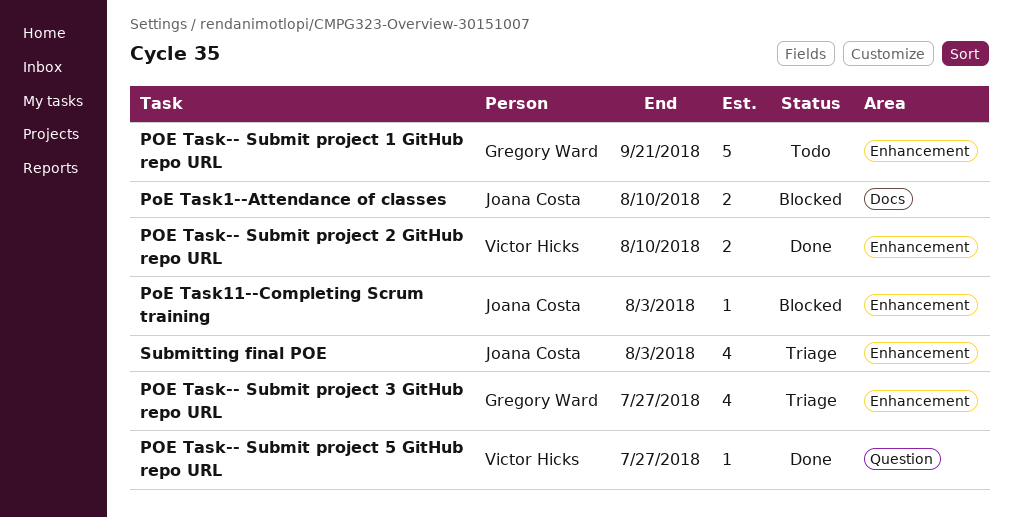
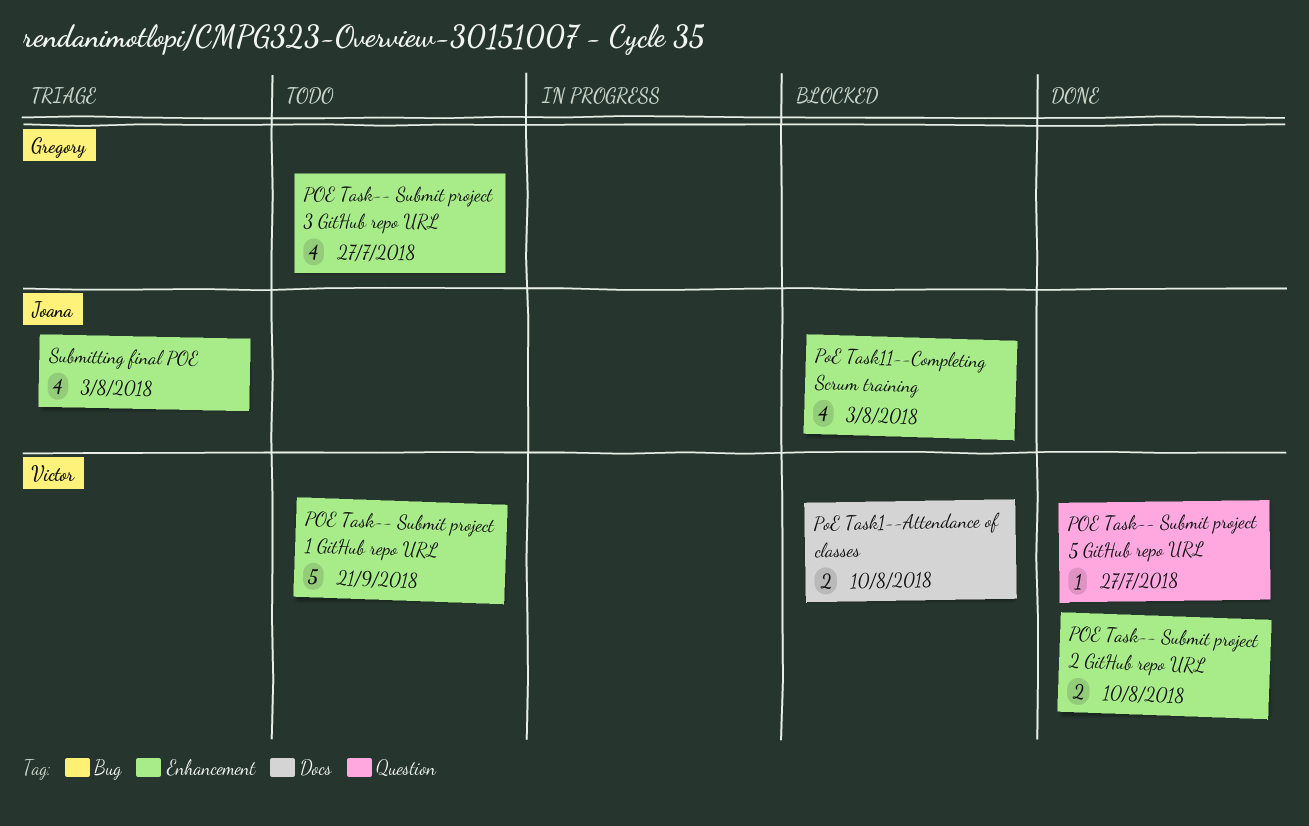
POE Task-- Submit project 1 GitHub repo URL, owner: Gregory Ward -> Victor Hicks
POE Task-- Submit project 3 GitHub repo URL, status: Triage -> Todo
PoE Task1--Attendance of classes, owner: Joana Costa -> Victor Hicks
PoE Task11--Completing Scrum training, estimate: 1 -> 4

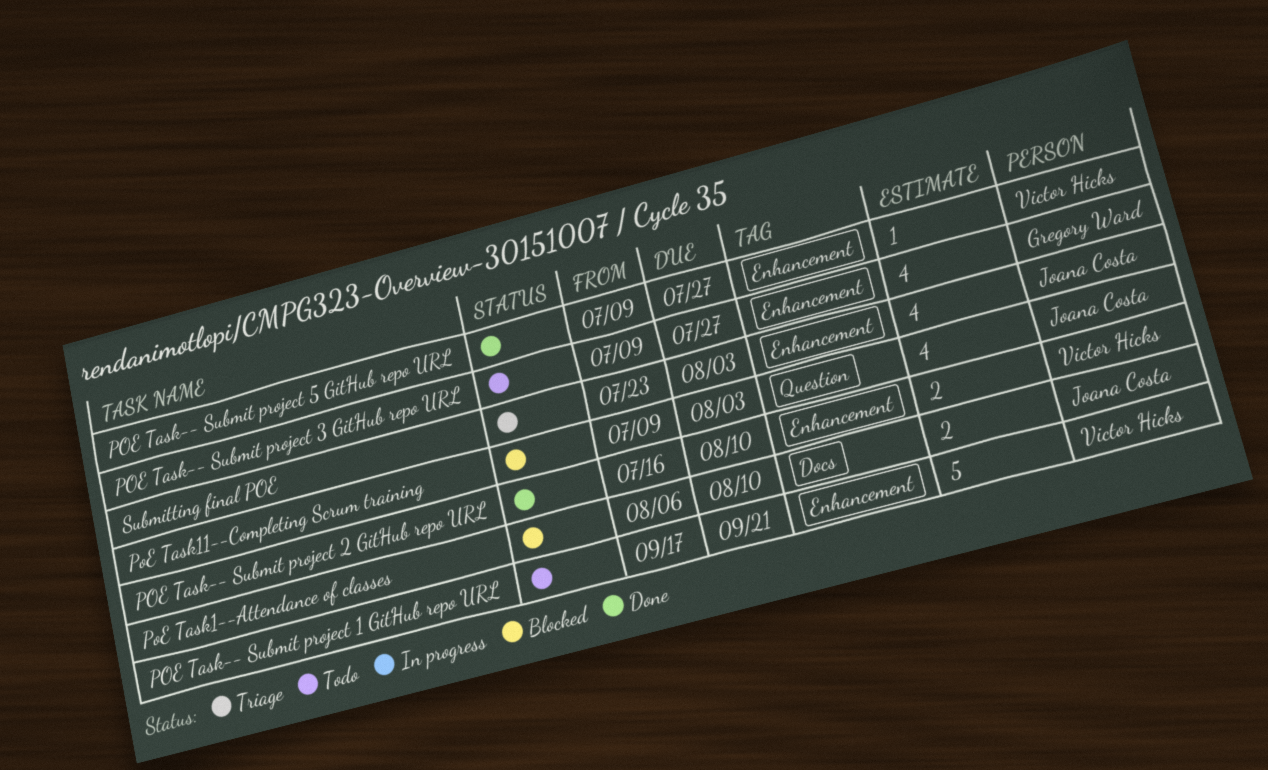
POE Task-- Submit project 5 GitHub repo URL, label: Question -> Enhancement
PoE Task1--Attendance of classes, owner: Victor Hicks -> Joana Costa
PoE Task11--Completing Scrum training, label: Enhancement -> Question

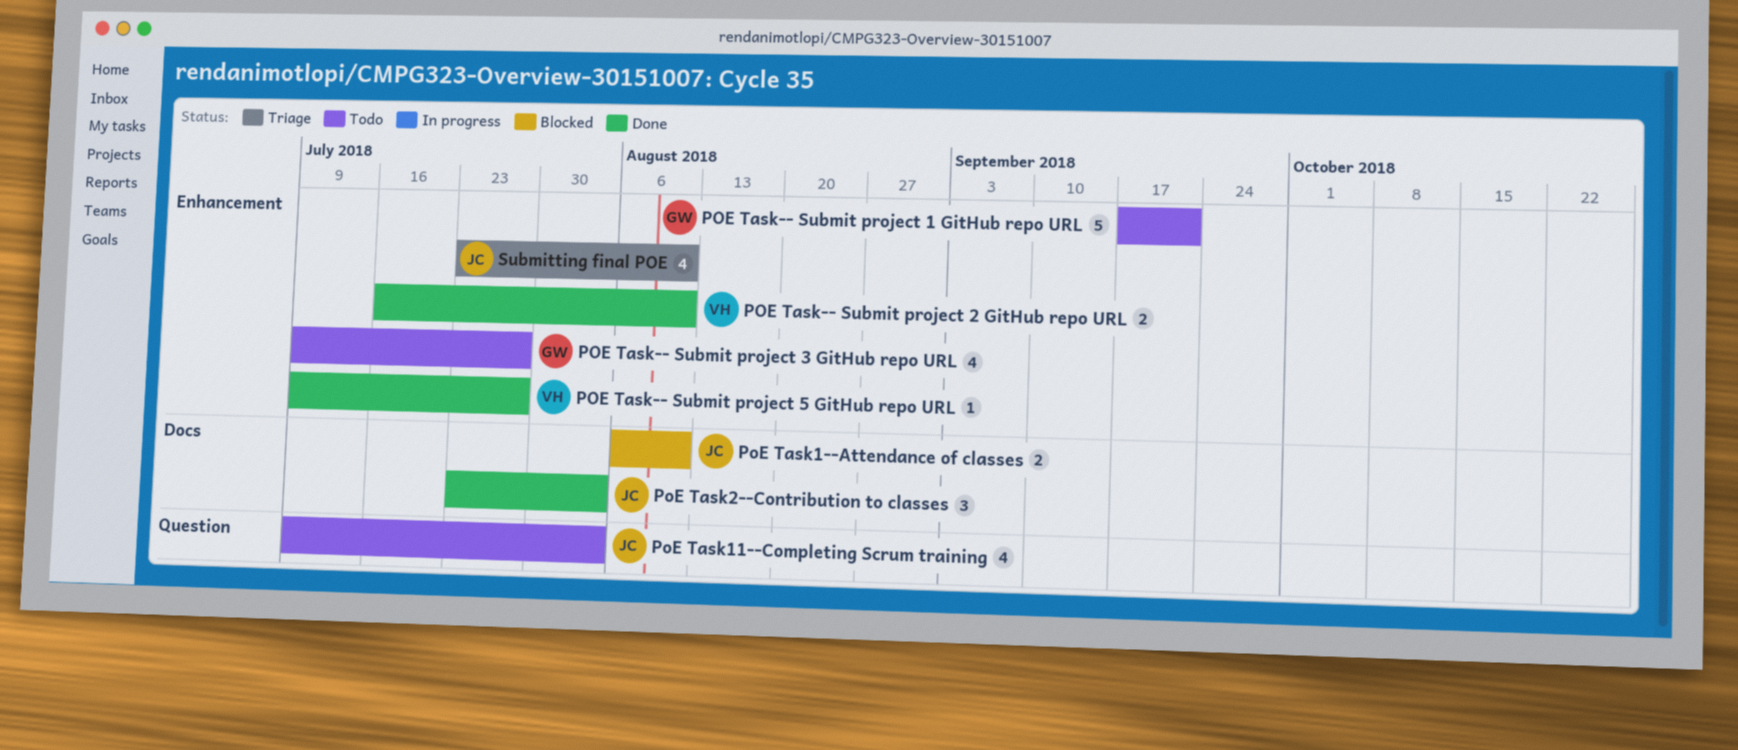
POE Task-- Submit project 1 GitHub repo URL, owner: Victor Hicks -> Gregory Ward
PoE Task11--Completing Scrum training, status: Blocked -> Todo
PoE Task2--Contribution to classes: none -> present
Submitting final POE, due: Aug 3 -> Aug 10

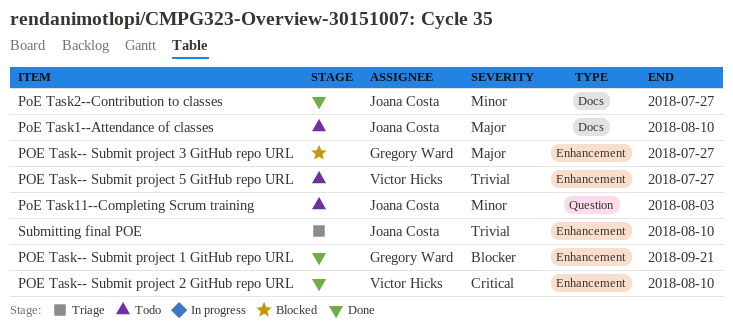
POE Task-- Submit project 1 GitHub repo URL, status: Todo -> Done
POE Task-- Submit project 3 GitHub repo URL, status: Todo -> Blocked
POE Task-- Submit project 5 GitHub repo URL, status: Done -> Todo
PoE Task1--Attendance of classes, status: Blocked -> Todo
PoE Task2--Contribution to classes, due: Aug 3 -> Jul 27

